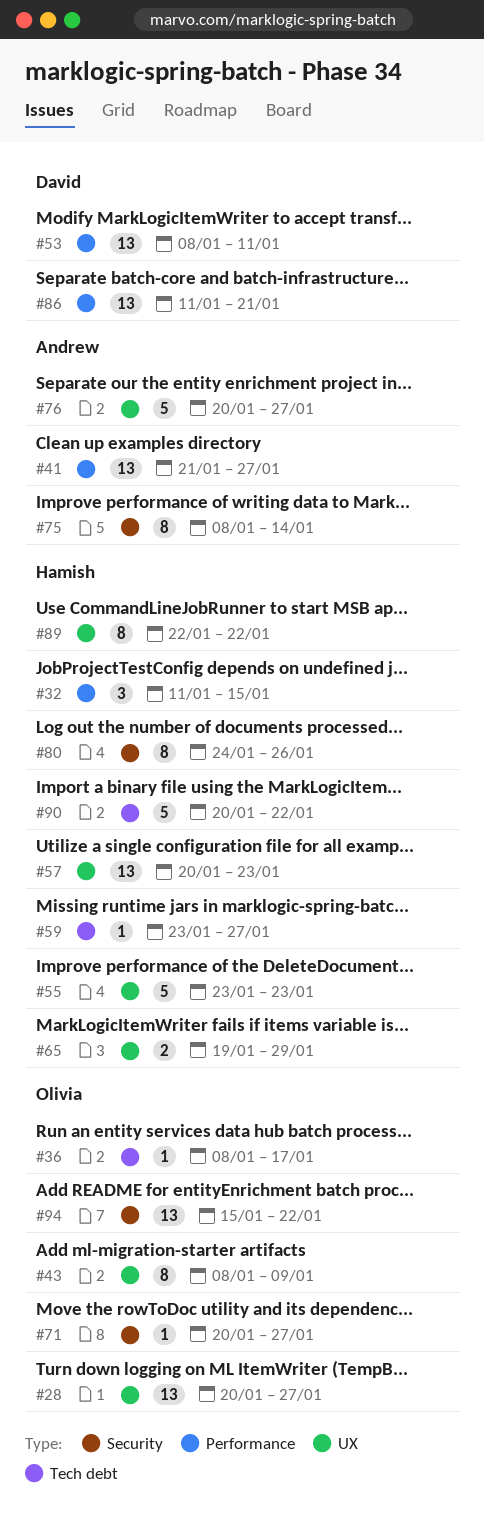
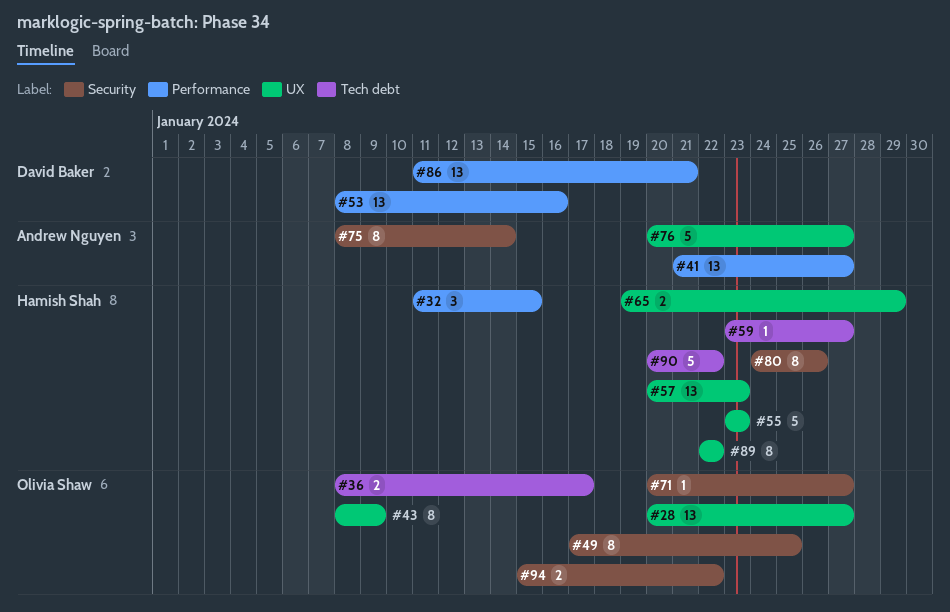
#36, estimate: 1 -> 2
#49: none -> present
#53, due: Jan 11 -> Jan 16
#94, estimate: 13 -> 2

